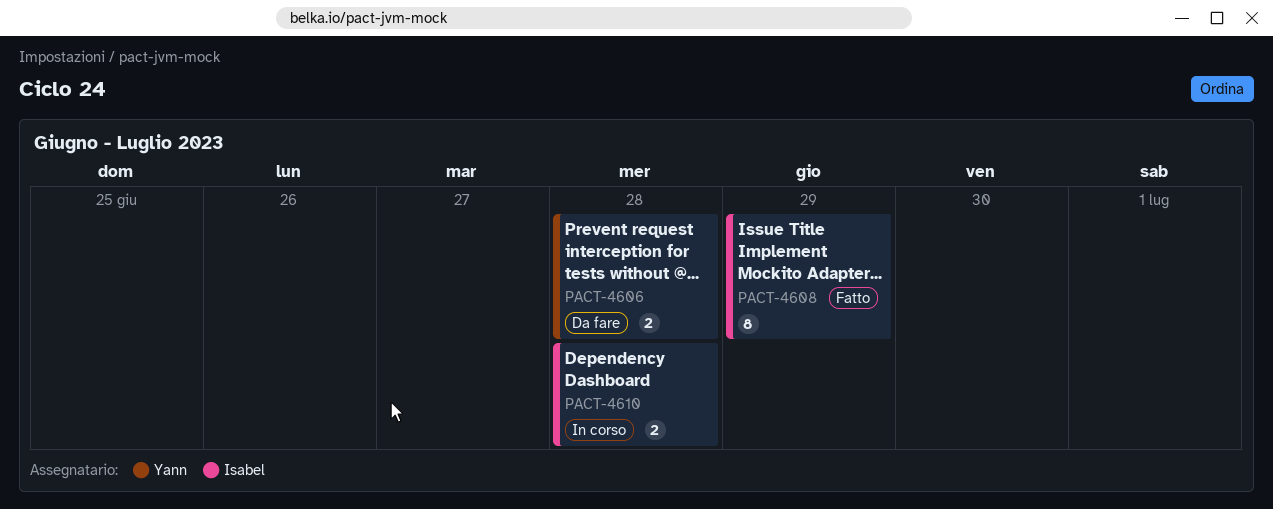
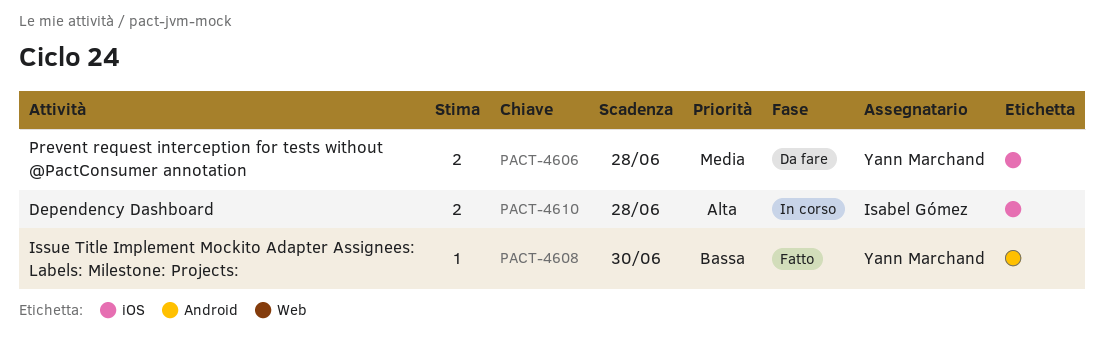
PACT-4608, owner: Isabel Gómez -> Yann Marchand
PACT-4608, estimate: 8 -> 1
PACT-4608, due: Jun 29 -> Jun 30

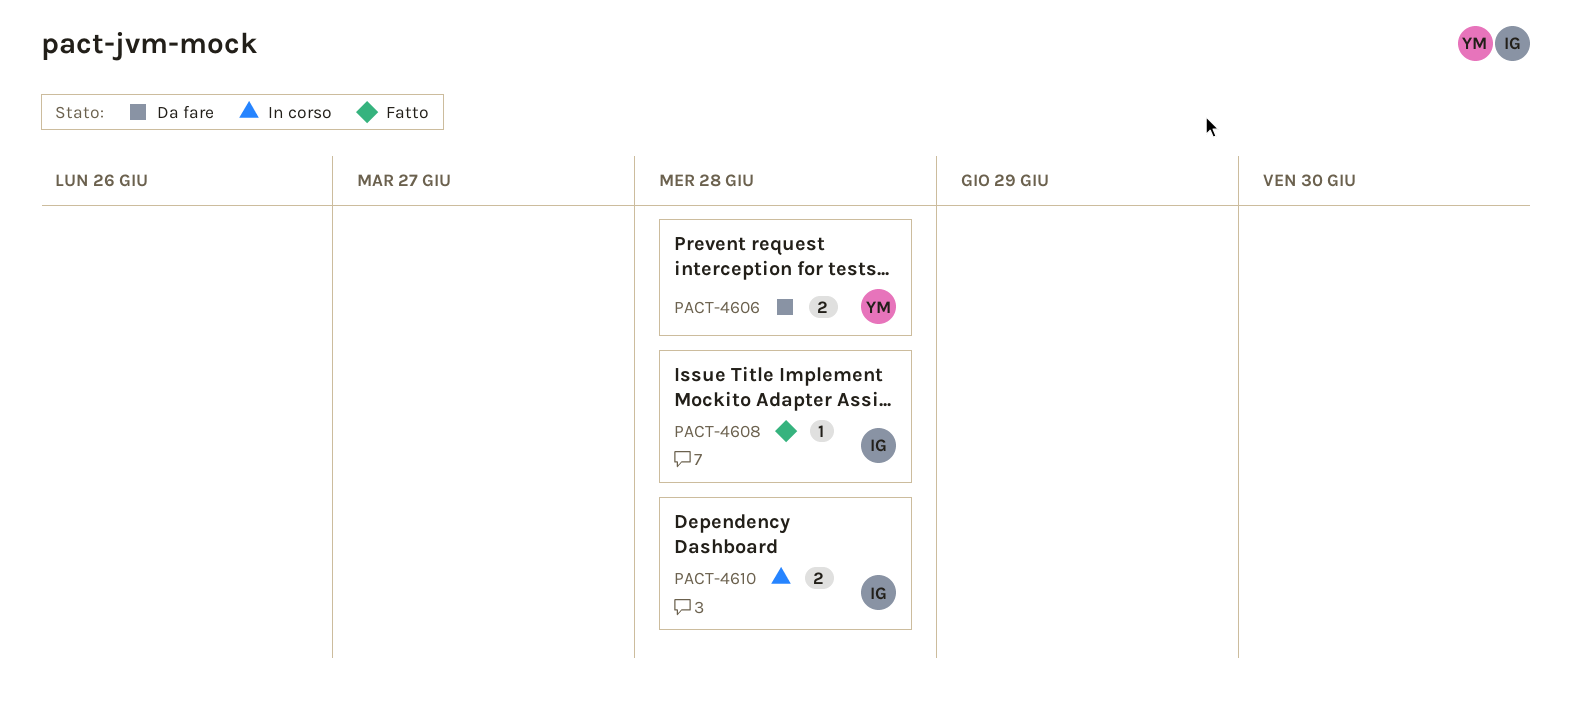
PACT-4608, owner: Yann Marchand -> Isabel Gómez
PACT-4608, due: Jun 30 -> Jun 28

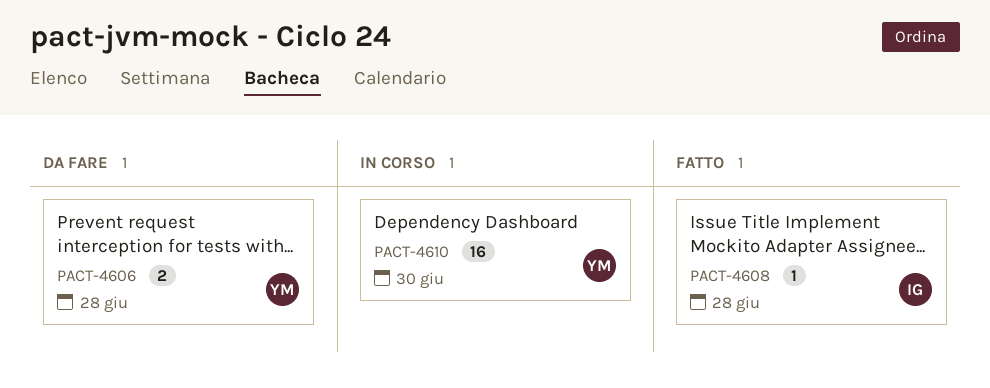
PACT-4610, owner: IG -> YM
PACT-4610, estimate: 2 -> 16
PACT-4610, due: Jun 28 -> Jun 30

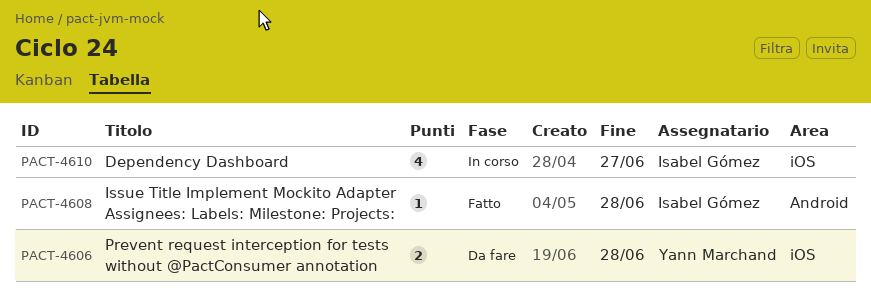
PACT-4610, owner: Yann Marchand -> Isabel Gómez
PACT-4610, estimate: 16 -> 4
PACT-4610, due: Jun 30 -> Jun 27

